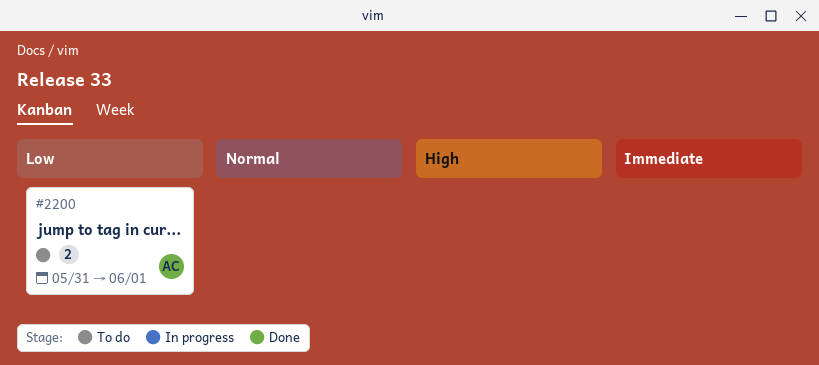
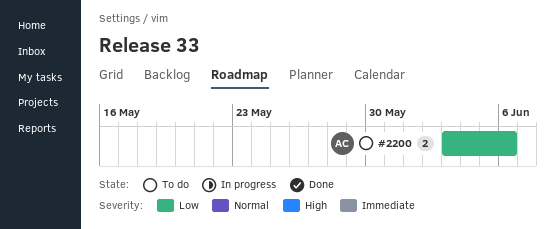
#2200, start: May 31 -> Jun 3
#2200, due: Jun 1 -> Jun 6

